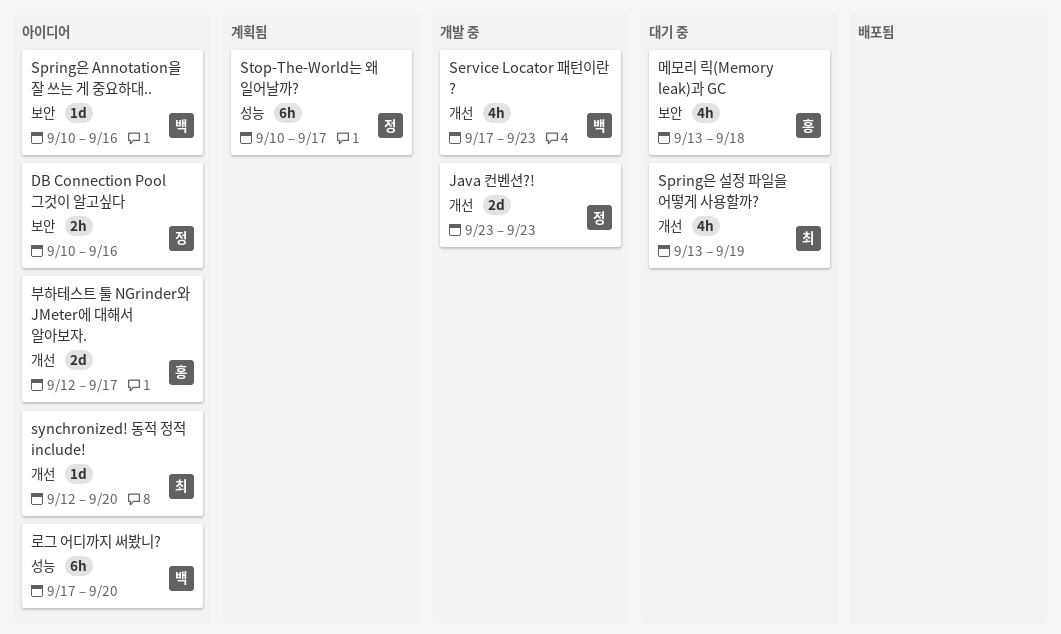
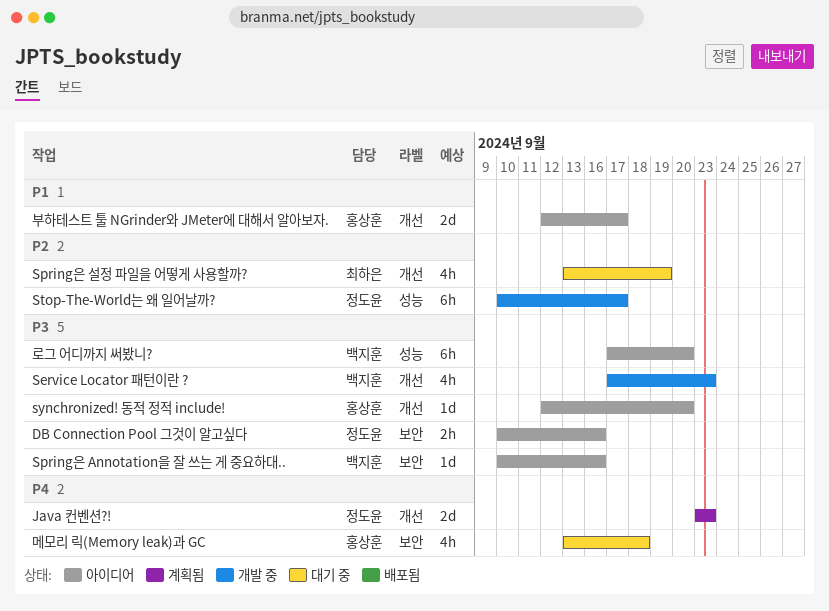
Java 컨벤션?!, status: 개발 중 -> 계획됨
Stop-The-World는 왜 일어날까?, status: 계획됨 -> 개발 중
synchronized! 동적 정적 include!, owner: 최하은 -> 홍상훈

